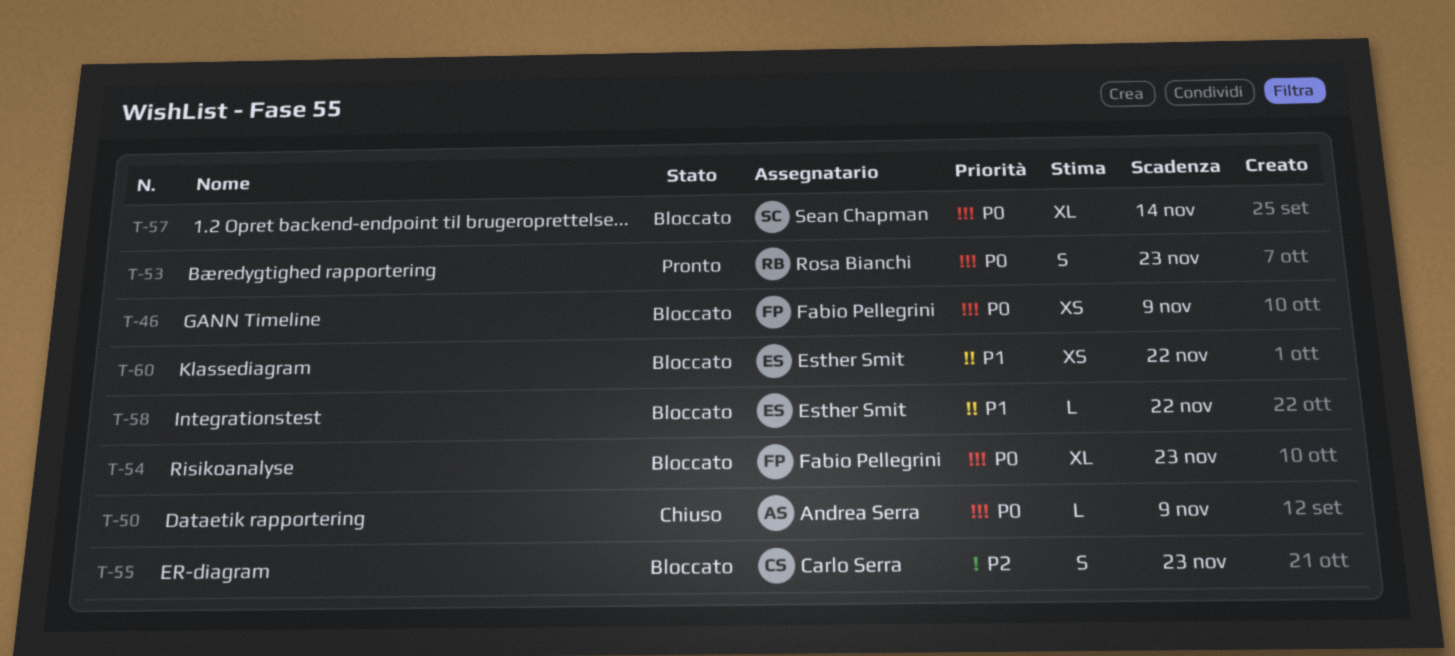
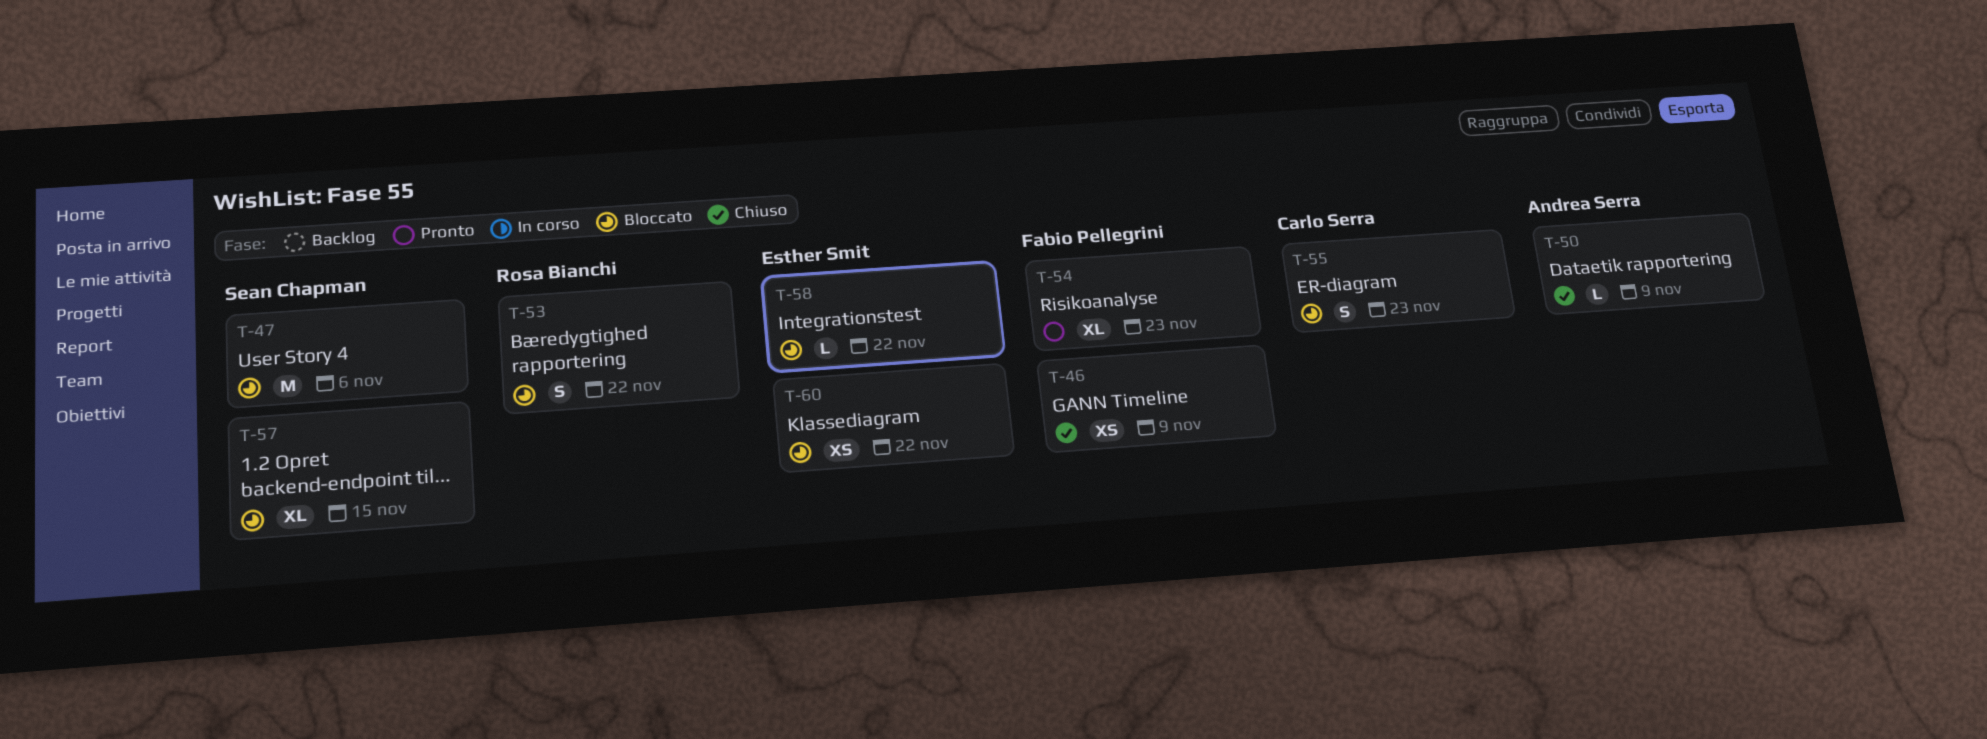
T-46, status: Bloccato -> Chiuso
T-47: none -> present
T-53, status: Pronto -> Bloccato
T-53, due: Nov 23 -> Nov 22
T-54, status: Bloccato -> Pronto
T-57, due: Nov 14 -> Nov 15

